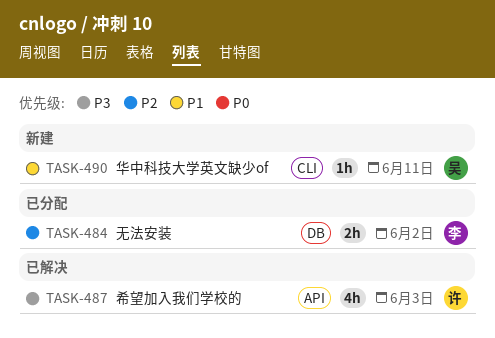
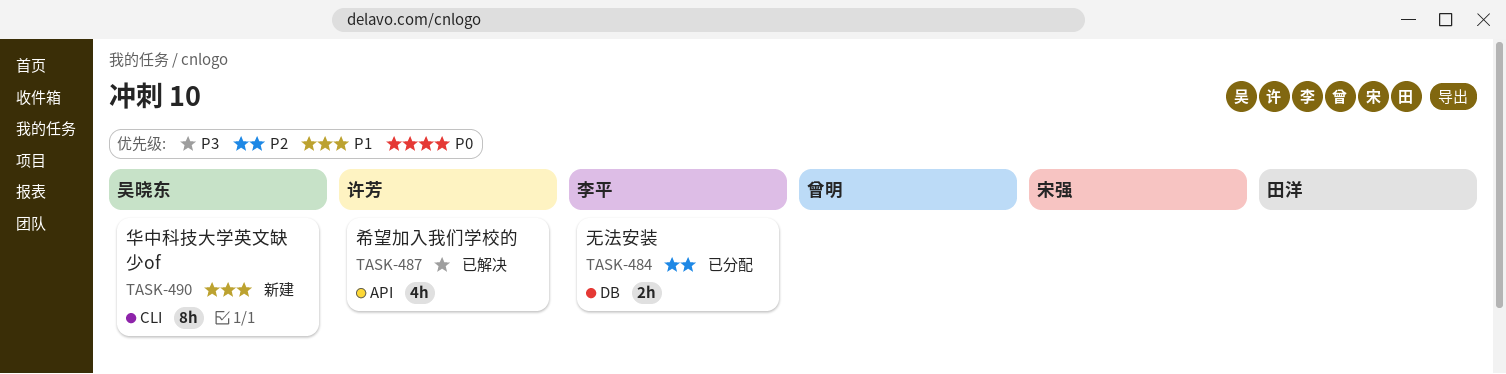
TASK-490, estimate: 1h -> 8h

